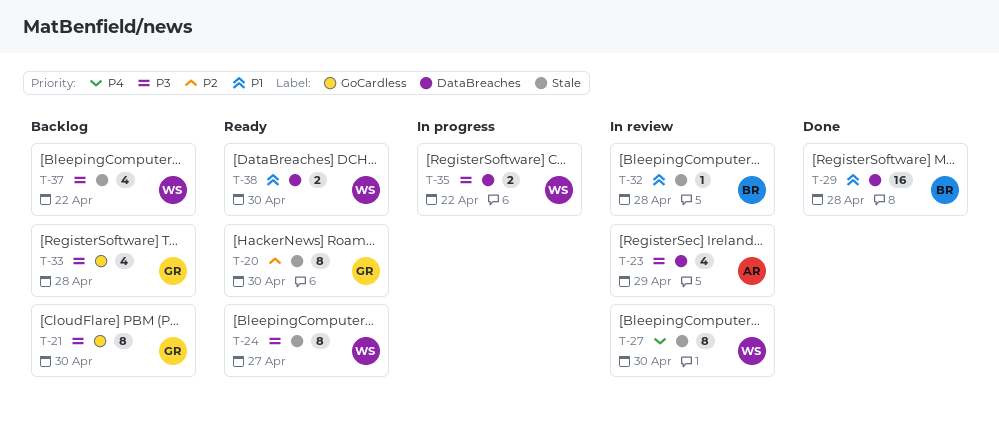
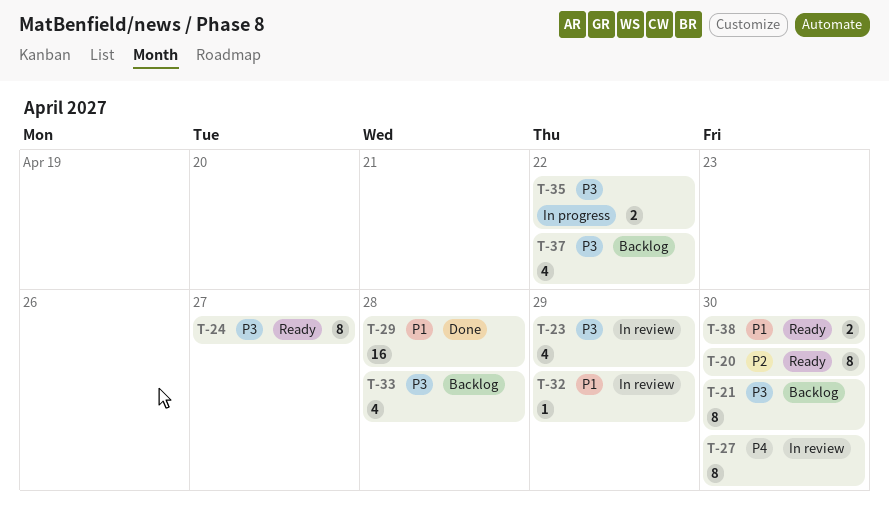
T-32, due: Apr 28 -> Apr 29

